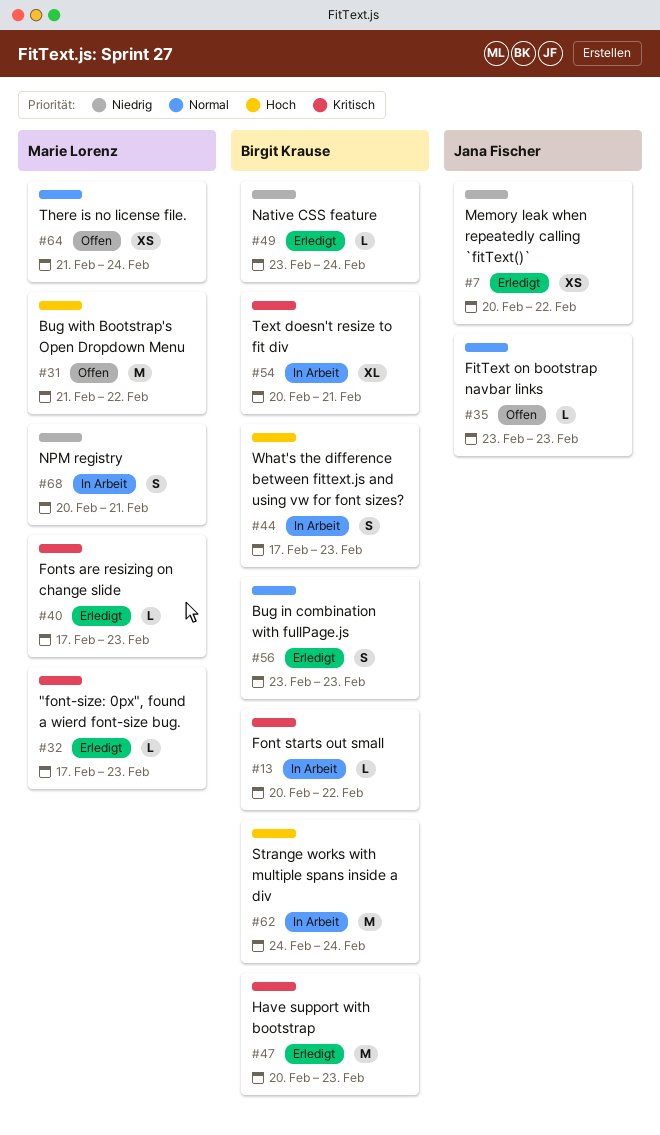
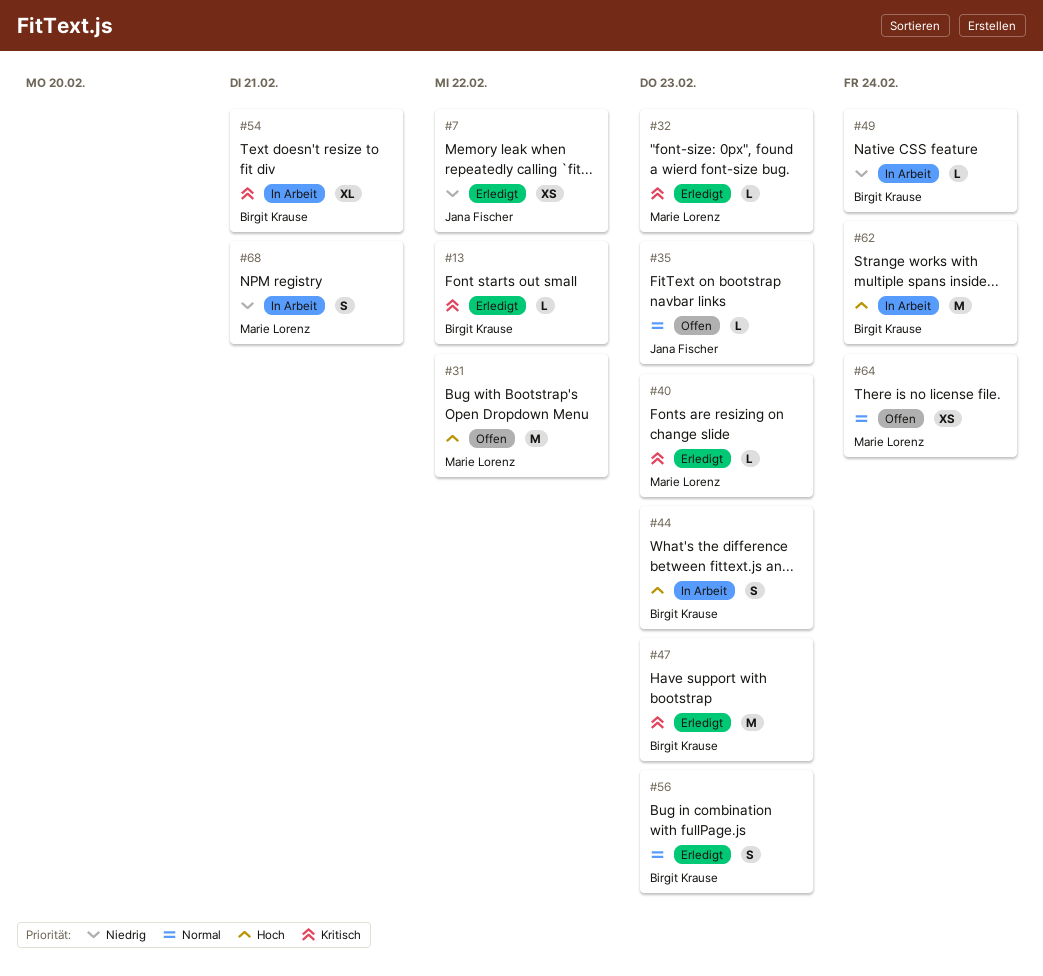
#13, status: In Arbeit -> Erledigt
#49, status: Erledigt -> In Arbeit

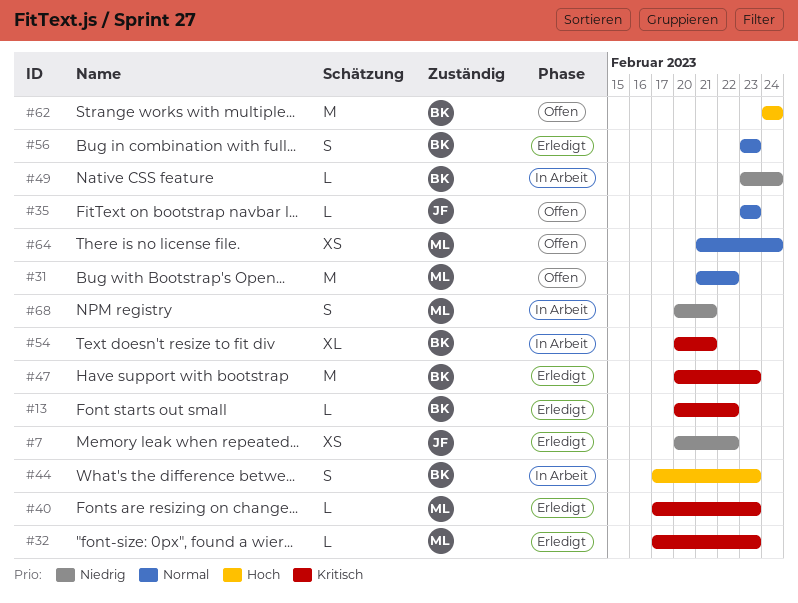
#31, priority: Hoch -> Normal
#62, status: In Arbeit -> Offen

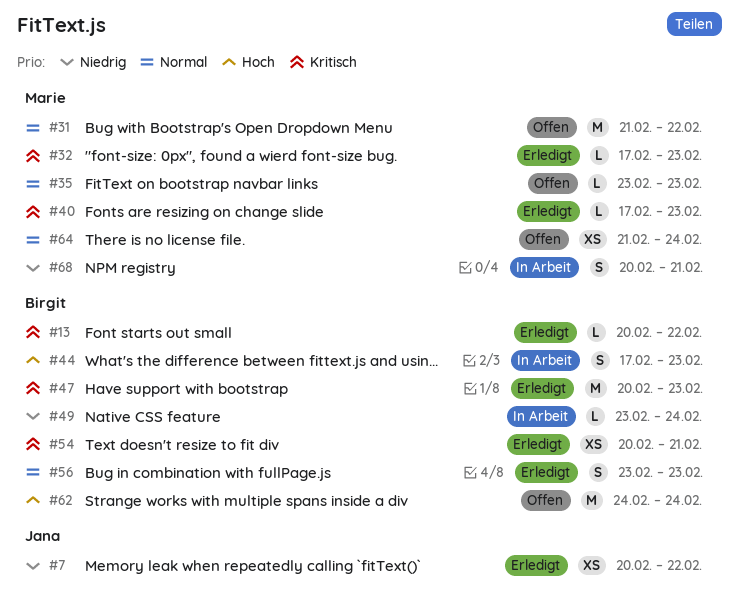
#35, owner: Jana -> Marie
#54, status: In Arbeit -> Erledigt
#54, estimate: XL -> XS

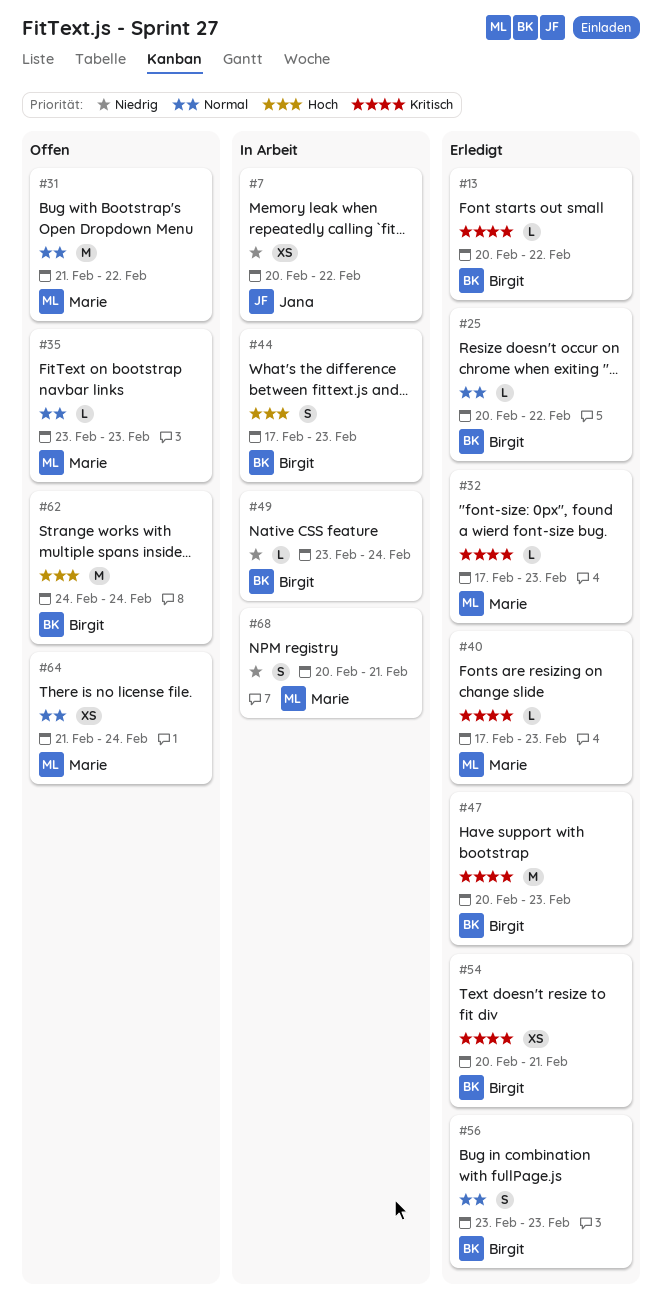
#7, status: Erledigt -> In Arbeit
#25: none -> present

